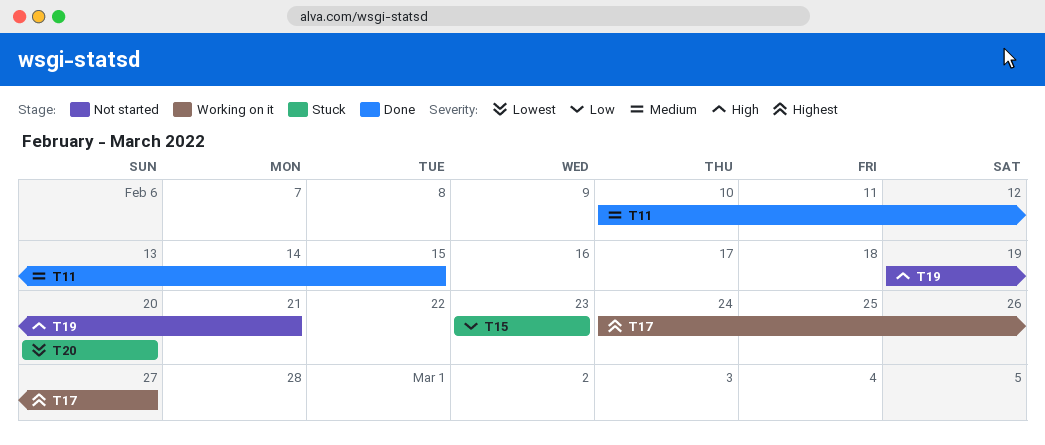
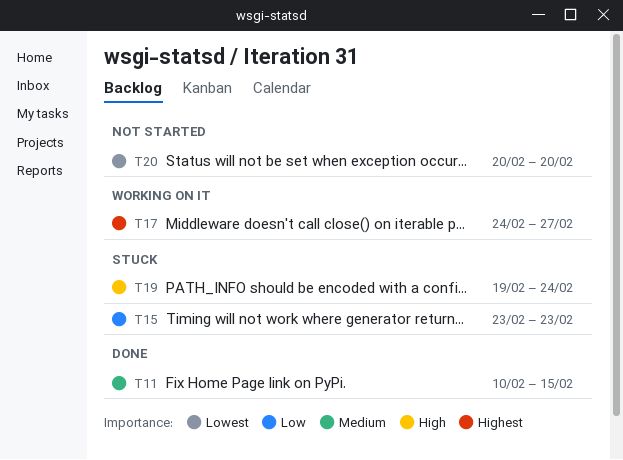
T19, status: Not started -> Stuck
T19, due: Feb 21 -> Feb 24
T20, status: Stuck -> Not started

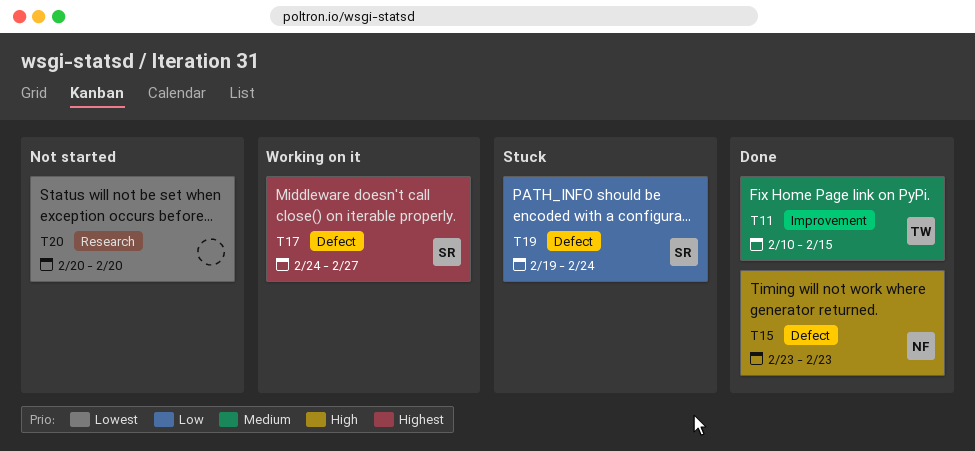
T15, status: Stuck -> Done
T15, priority: Low -> High
T19, priority: High -> Low

